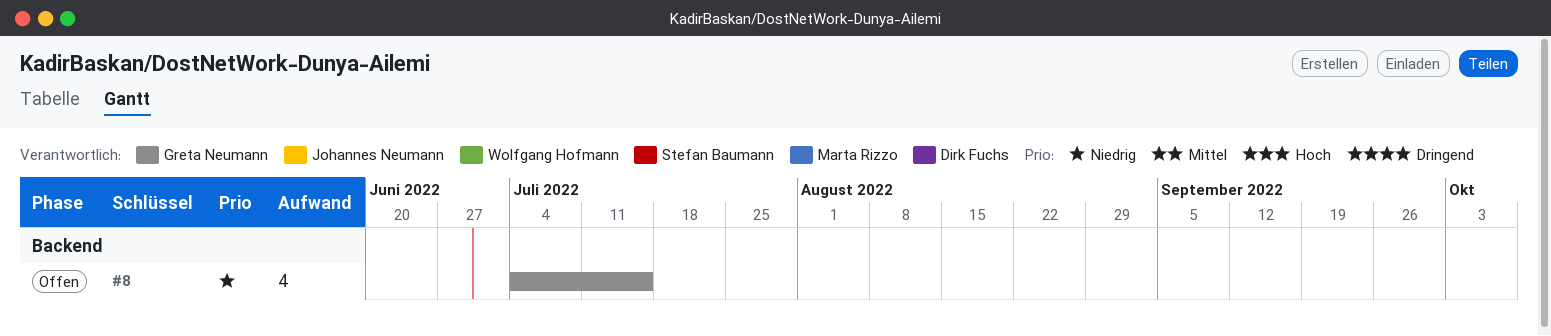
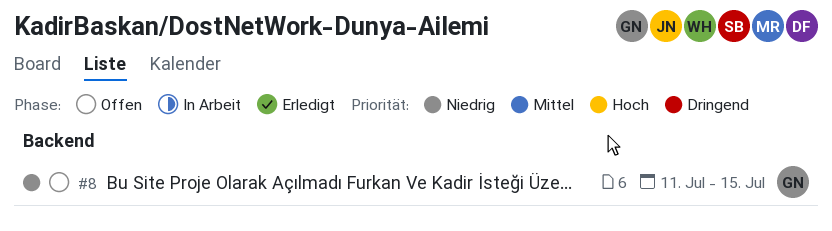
#8, start: Jul 4 -> Jul 11

